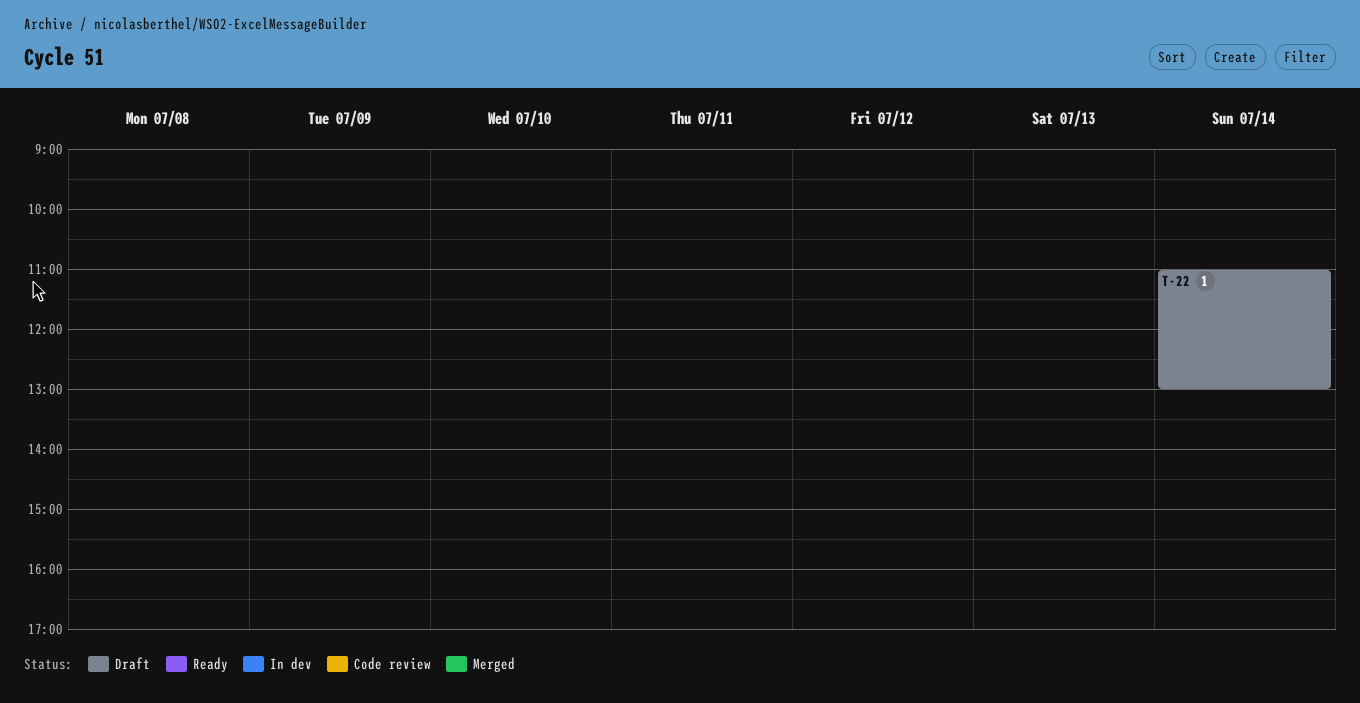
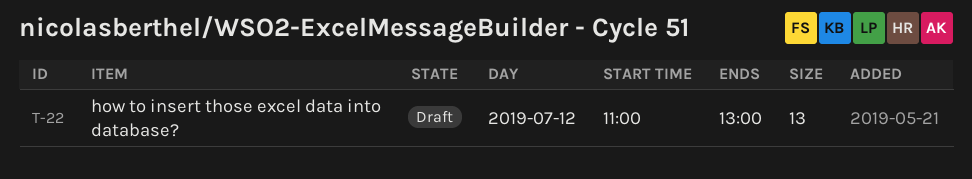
T-22, estimate: 1 -> 13
T-22, day: Jul 14 -> Jul 12

